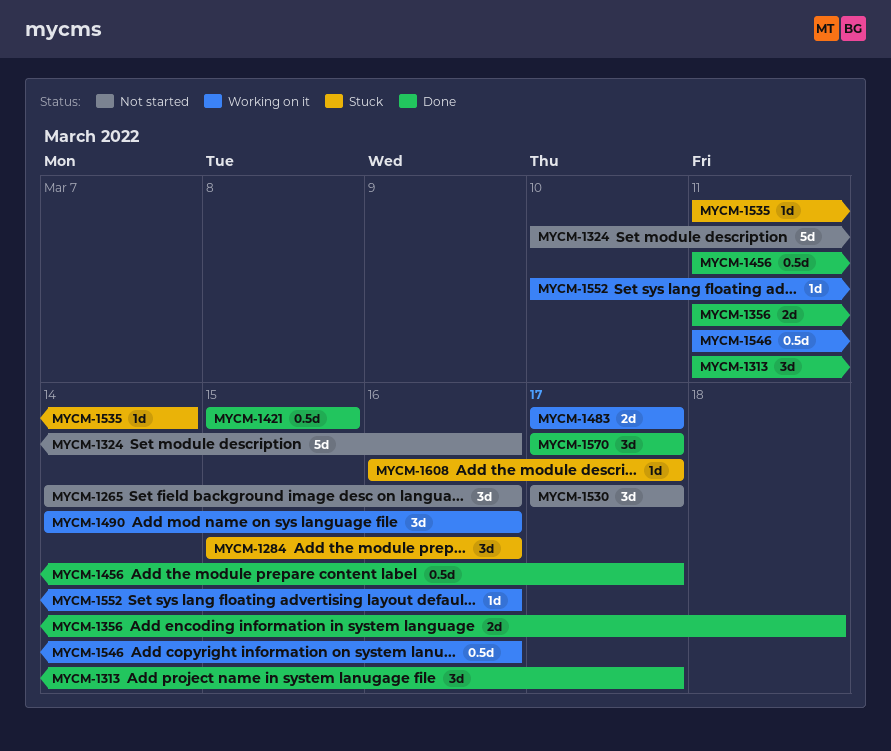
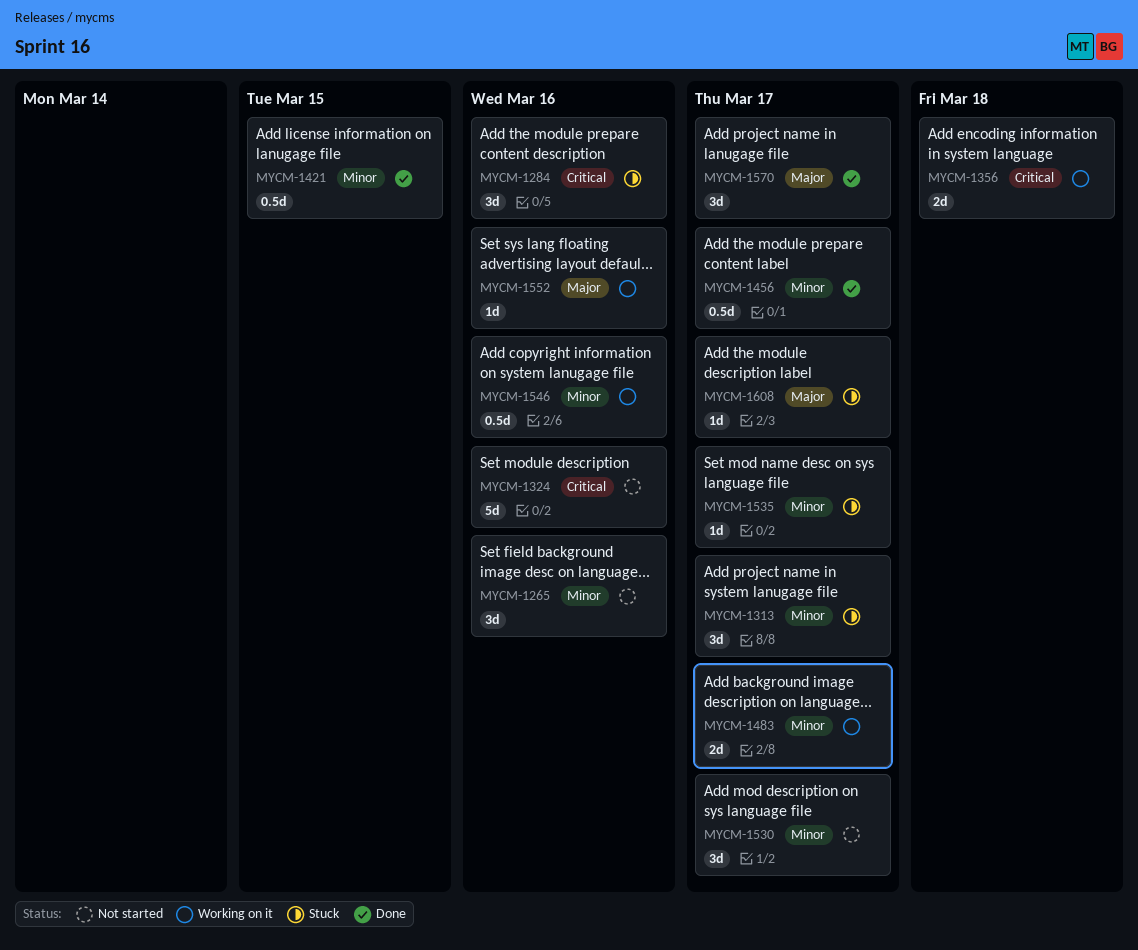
MYCM-1313, status: Done -> Stuck
MYCM-1356, status: Done -> Working on it
MYCM-1490: present -> none
MYCM-1535, due: Mar 14 -> Mar 17

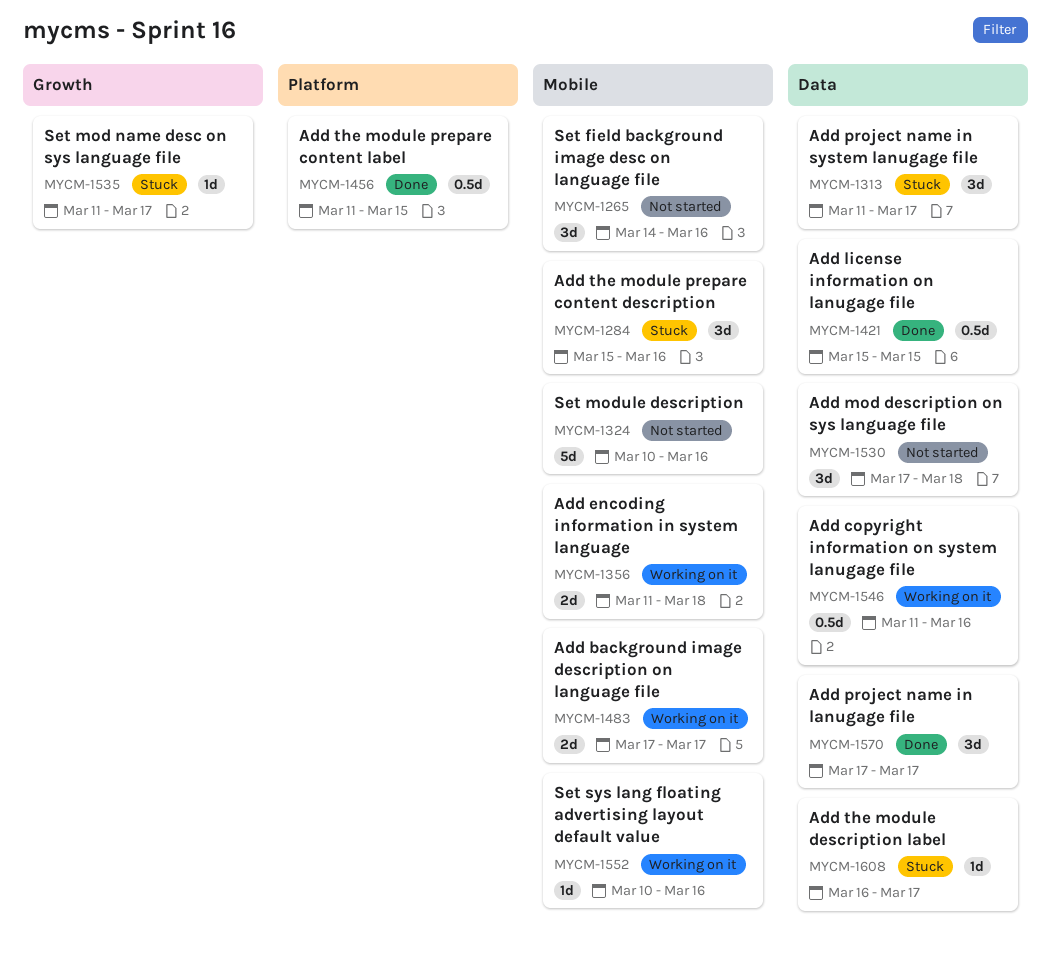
MYCM-1456, due: Mar 17 -> Mar 15
MYCM-1530, due: Mar 17 -> Mar 18

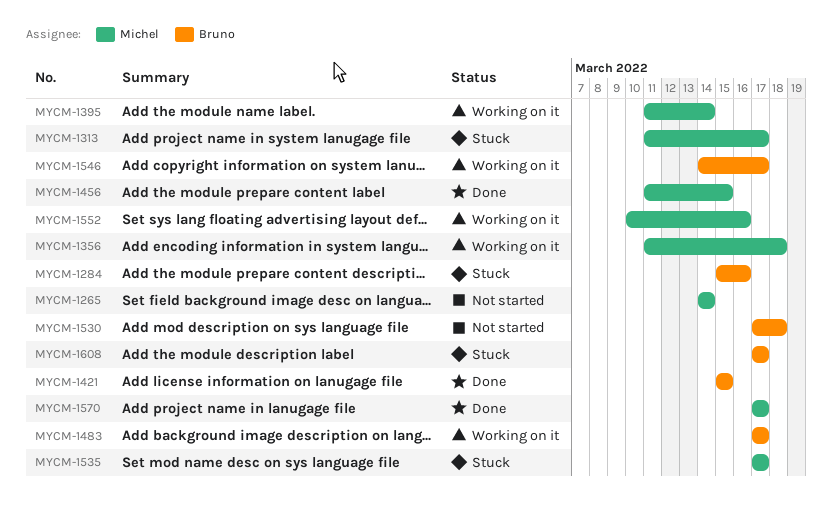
MYCM-1265, due: Mar 16 -> Mar 14
MYCM-1324: present -> none
MYCM-1395: none -> present
MYCM-1535, start: Mar 11 -> Mar 17
MYCM-1546, start: Mar 11 -> Mar 14
MYCM-1546, due: Mar 16 -> Mar 17
MYCM-1608, start: Mar 16 -> Mar 17

